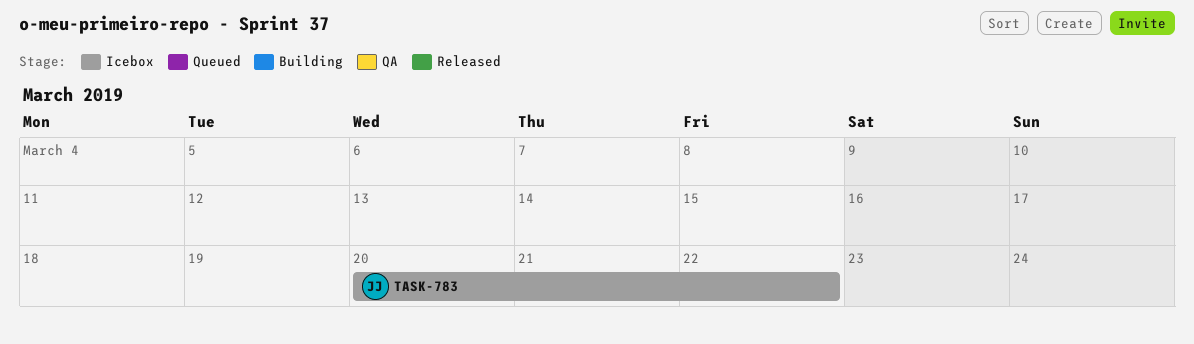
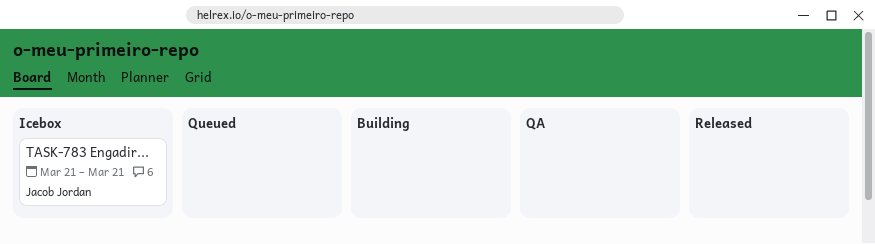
TASK-783, start: Mar 20 -> Mar 21
TASK-783, due: Mar 22 -> Mar 21

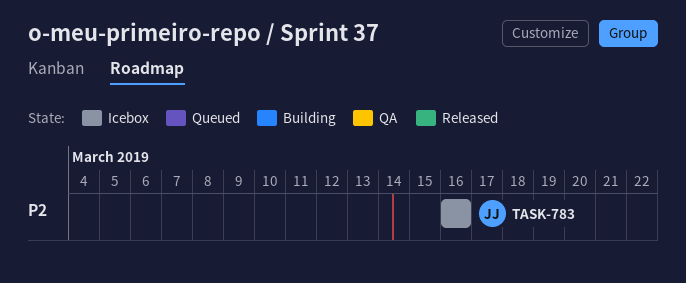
TASK-783, start: Mar 21 -> Mar 16
TASK-783, due: Mar 21 -> Mar 16

